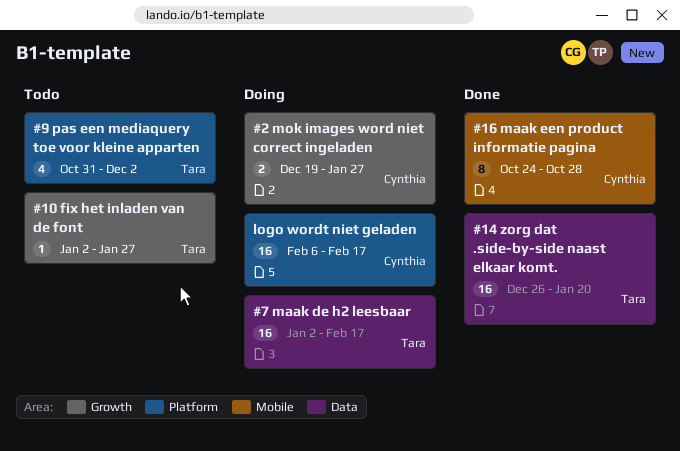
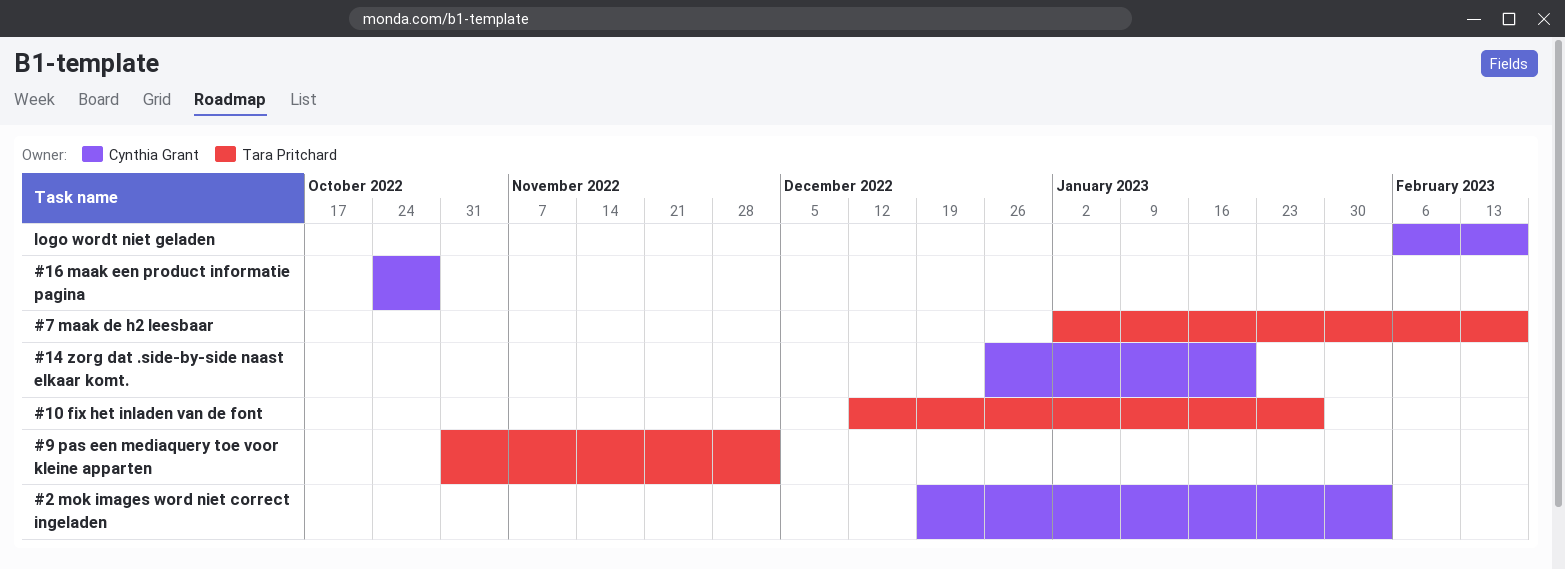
#10 fix het inladen van de font, start: Jan 2 -> Dec 12
#14 zorg dat .side-by-side naast elkaar komt., owner: Tara Pritchard -> Cynthia Grant
#2 mok images word niet correct ingeladen, due: Jan 27 -> Feb 3

